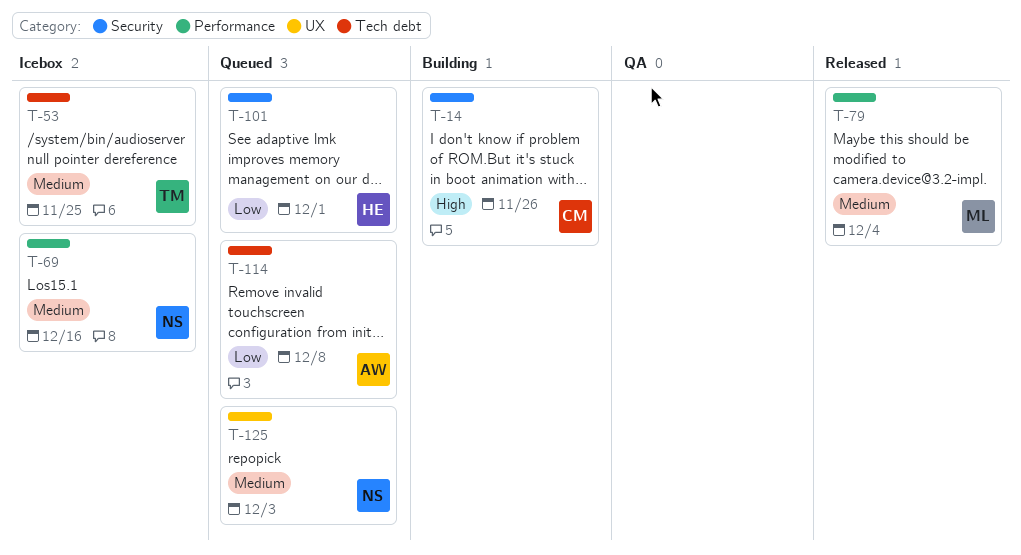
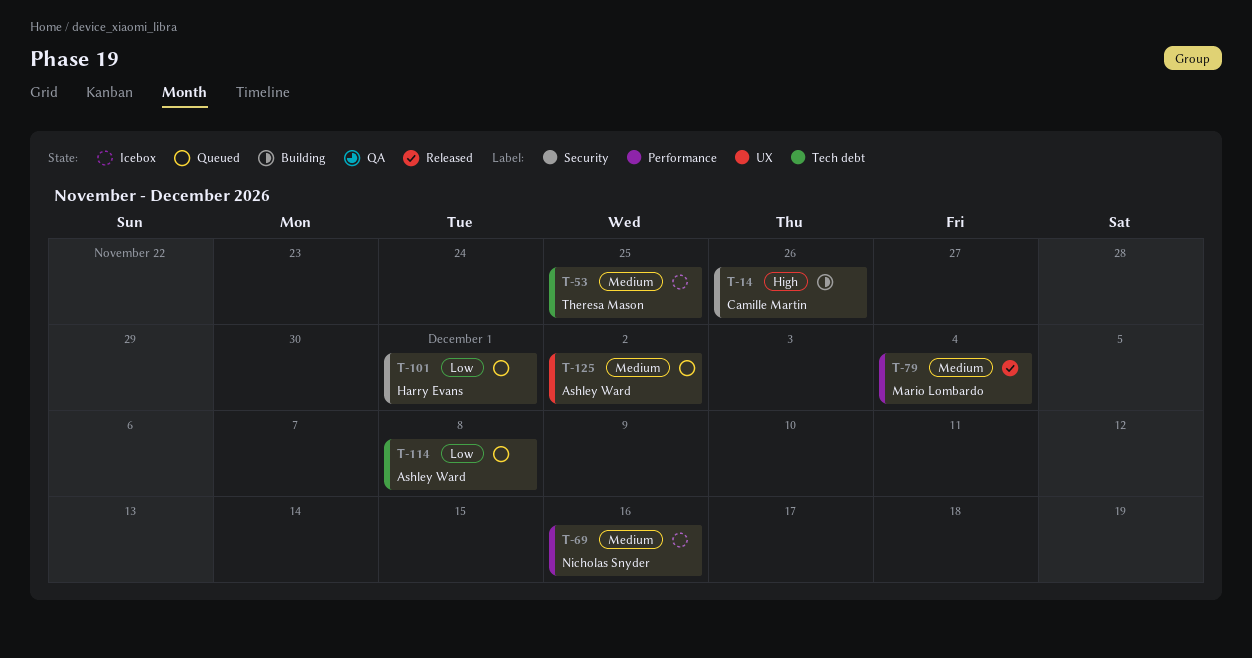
T-125, owner: Nicholas Snyder -> Ashley Ward
T-125, due: Dec 3 -> Dec 2

